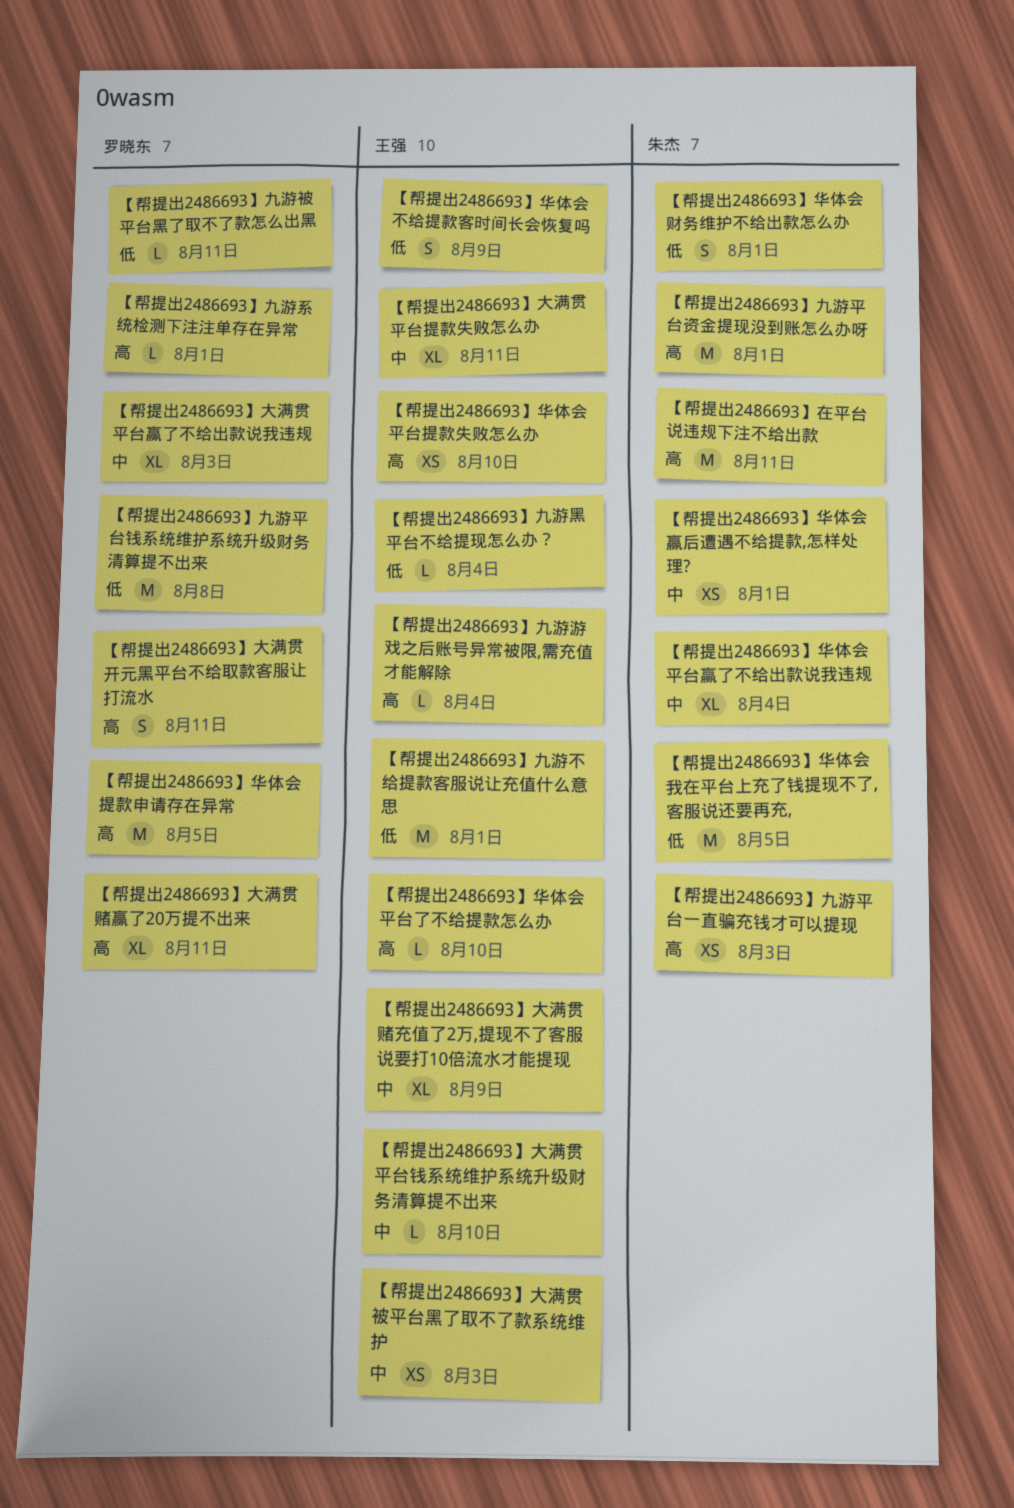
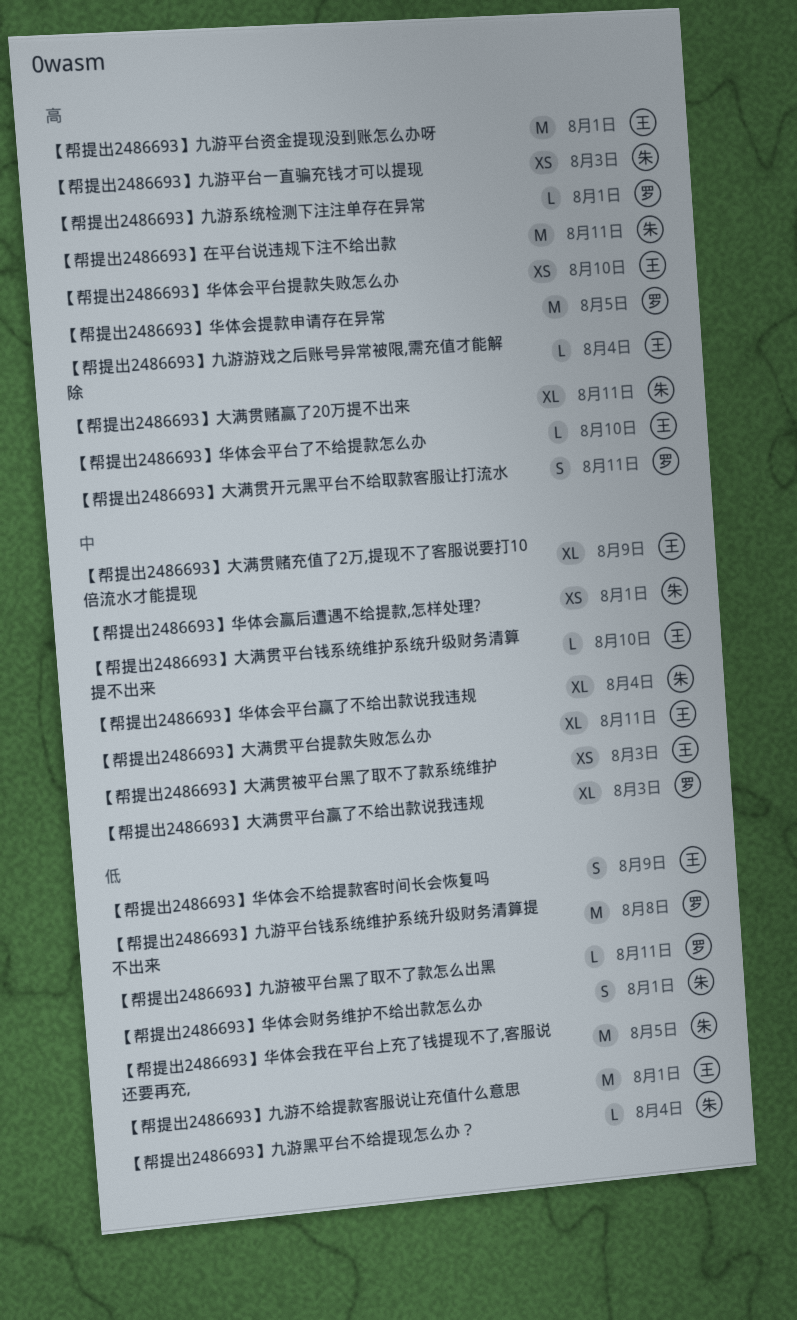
【帮提出2486693】九游平台资金提现没到账怎么办呀, owner: 朱杰 -> 王强
【帮提出2486693】九游黑平台不给提现怎么办？, owner: 王强 -> 朱杰
【帮提出2486693】大满贯赌赢了20万提不出来, owner: 罗晓东 -> 朱杰

